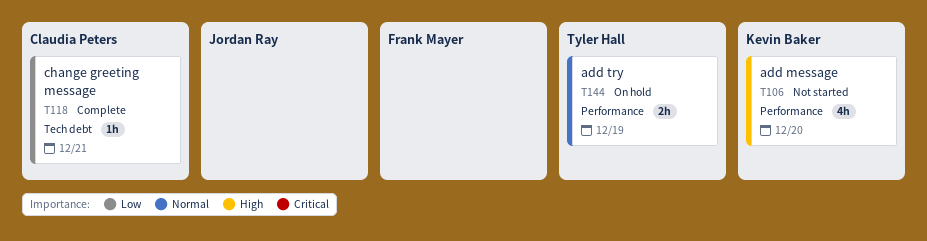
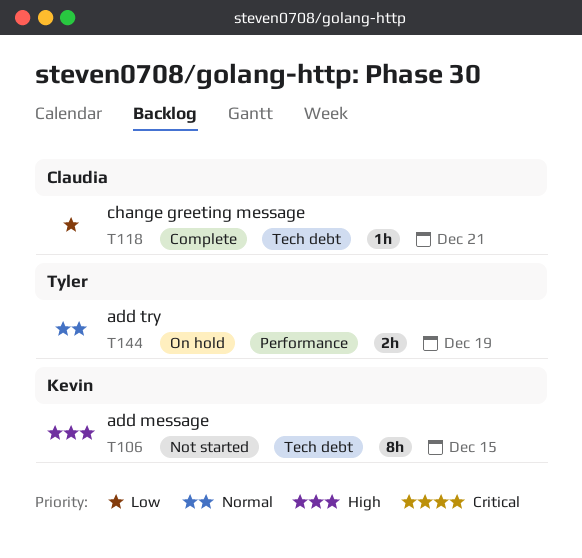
T106, label: Performance -> Tech debt
T106, estimate: 4h -> 8h
T106, due: Dec 20 -> Dec 15

